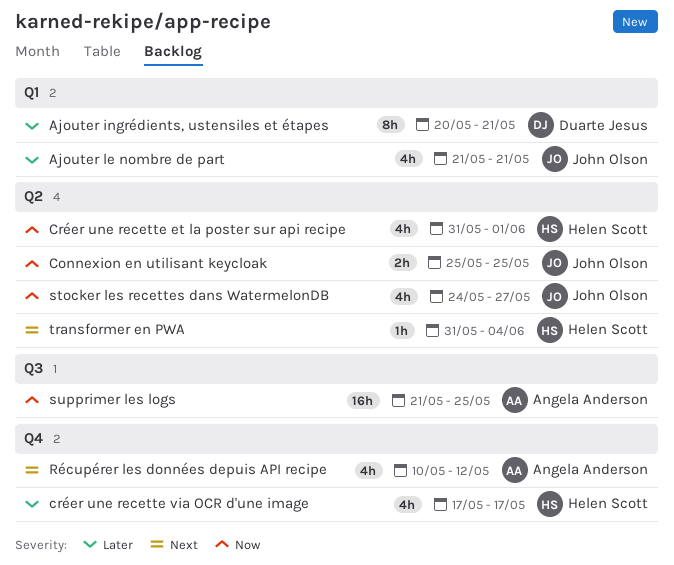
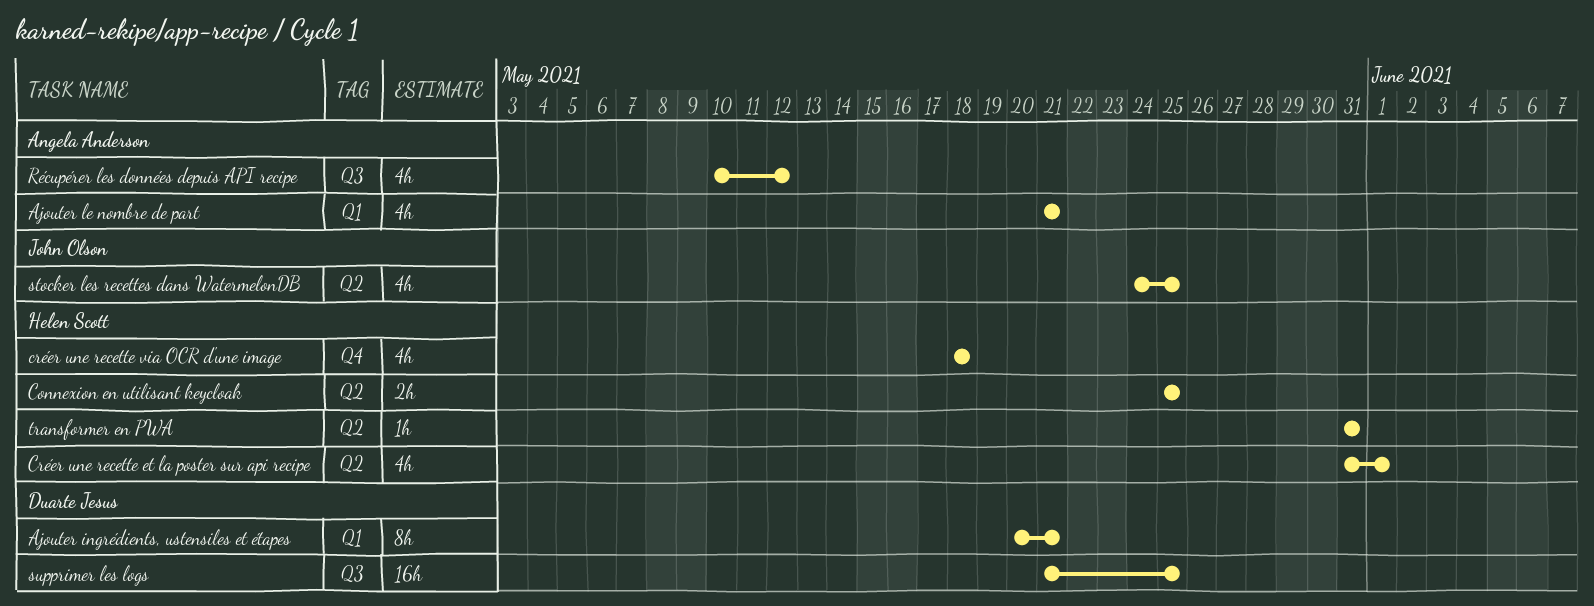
Ajouter le nombre de part, owner: John Olson -> Angela Anderson
Connexion en utilisant keycloak, owner: John Olson -> Helen Scott
créer une recette via OCR d'une image, start: May 17 -> May 18
créer une recette via OCR d'une image, due: May 17 -> May 18
Récupérer les données depuis API recipe, label: Q4 -> Q3
stocker les recettes dans WatermelonDB, due: May 27 -> May 25
supprimer les logs, owner: Angela Anderson -> Duarte Jesus
transformer en PWA, due: Jun 4 -> May 31

